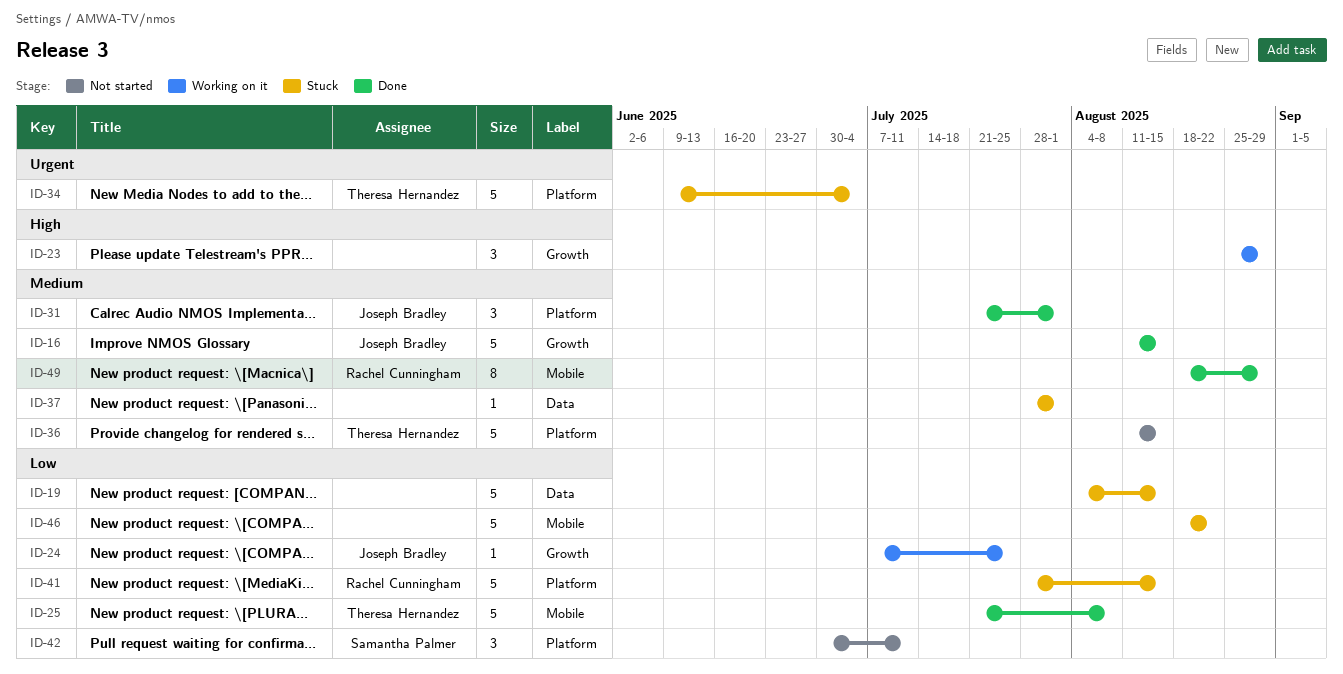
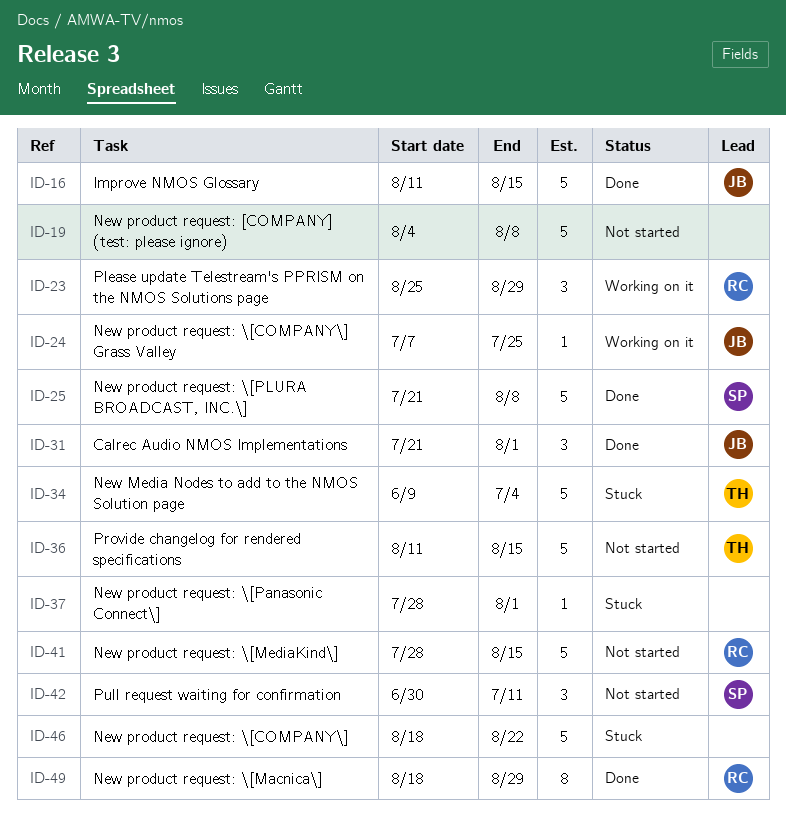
ID-19, status: Stuck -> Not started
ID-19, due: Aug 15 -> Aug 8
ID-23, owner: none -> Rachel Cunningham
ID-25, owner: Theresa Hernandez -> Samantha Palmer
ID-41, status: Stuck -> Not started

